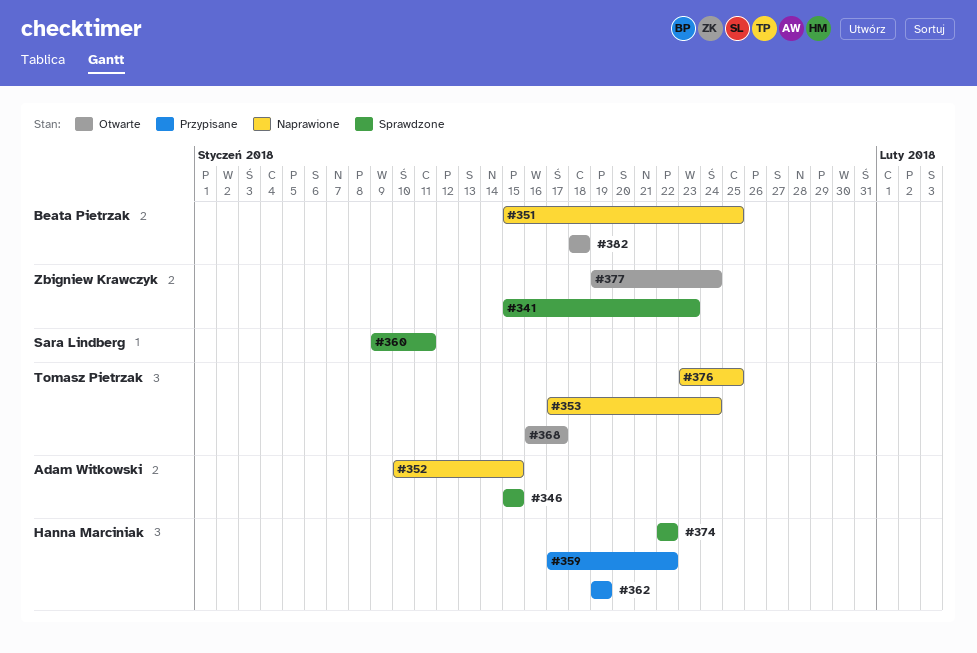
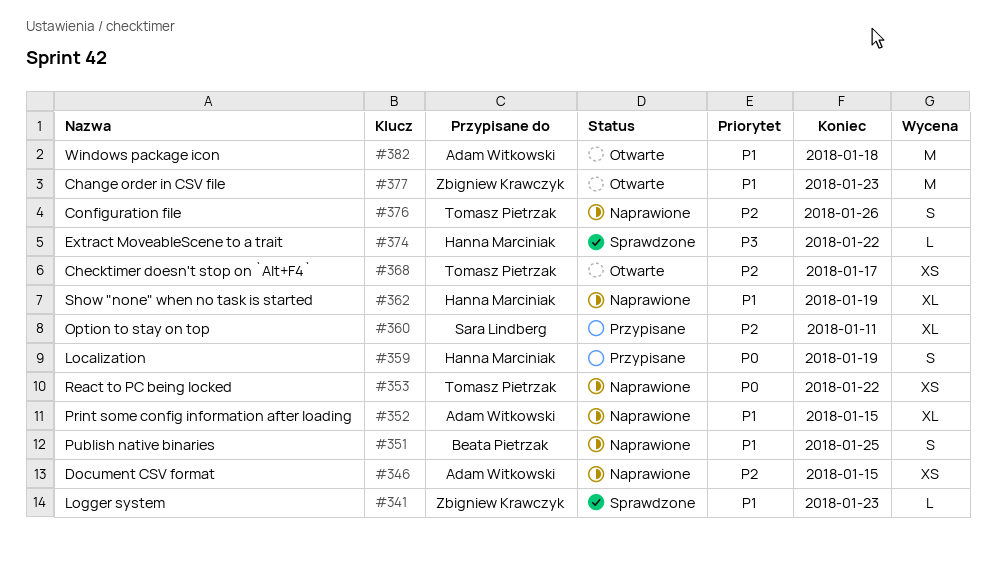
#346, status: Sprawdzone -> Naprawione
#353, due: Jan 24 -> Jan 22
#359, due: Jan 22 -> Jan 19
#360, status: Sprawdzone -> Przypisane
#362, status: Przypisane -> Naprawione
#376, due: Jan 25 -> Jan 26
#377, due: Jan 24 -> Jan 23
#382, owner: Beata Pietrzak -> Adam Witkowski

